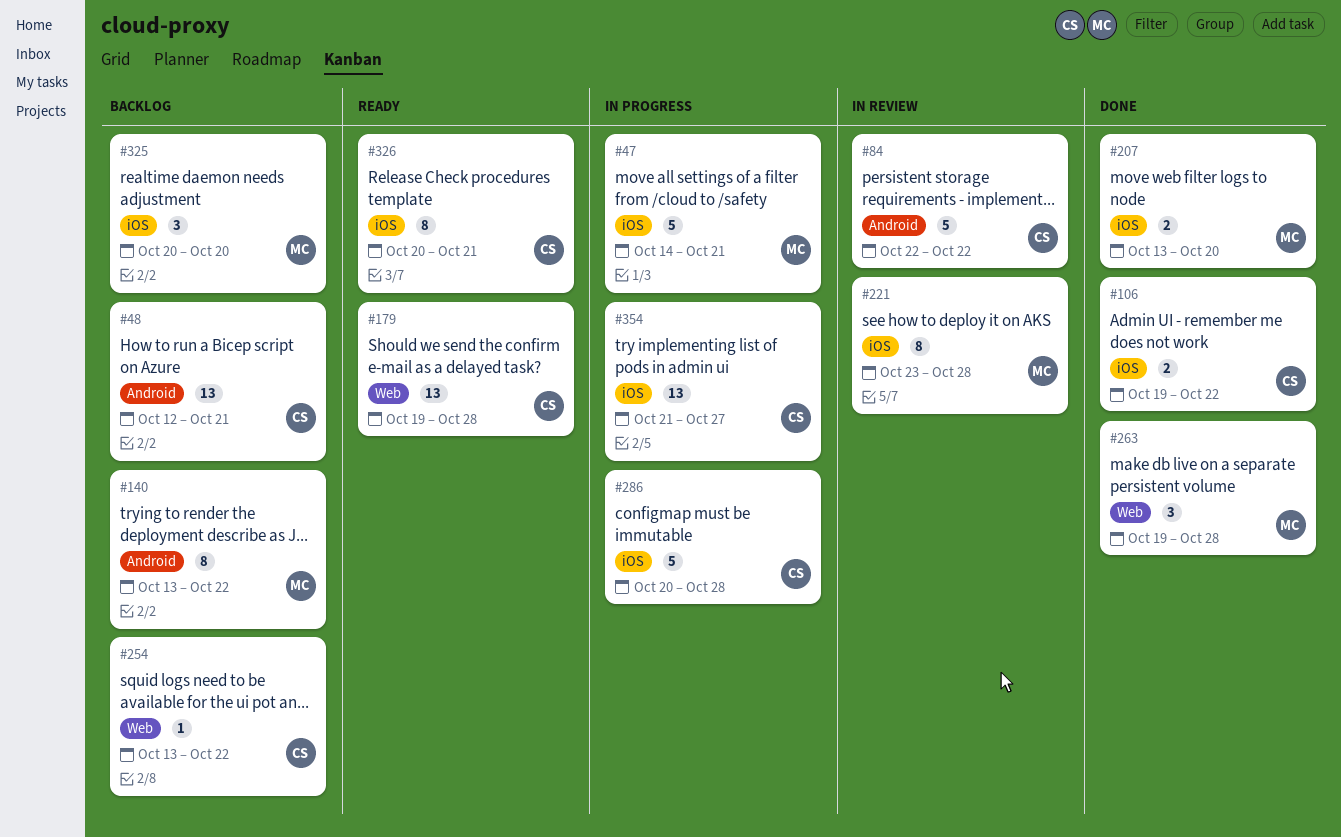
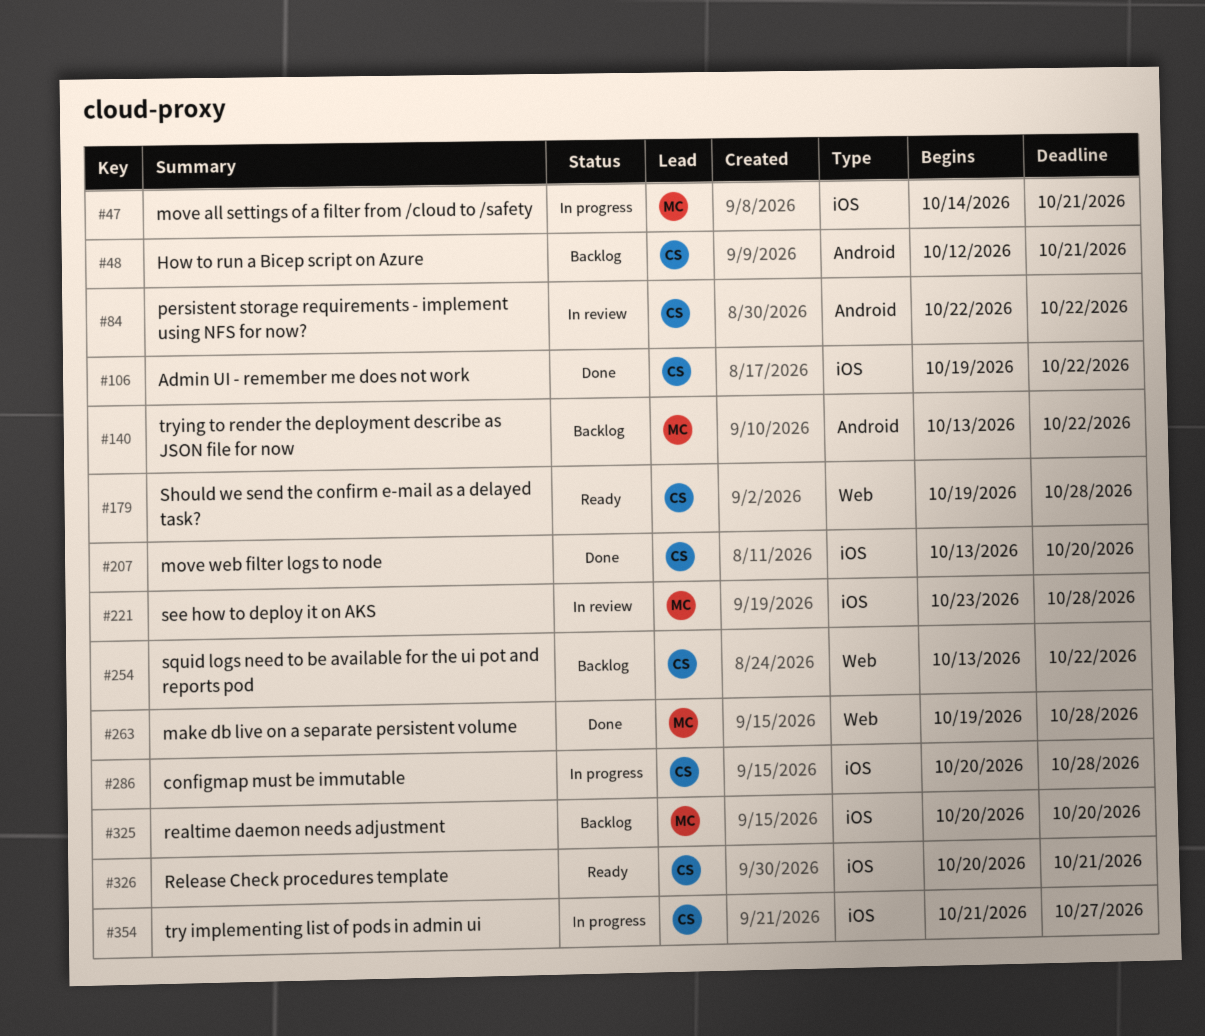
#207, owner: MC -> CS

